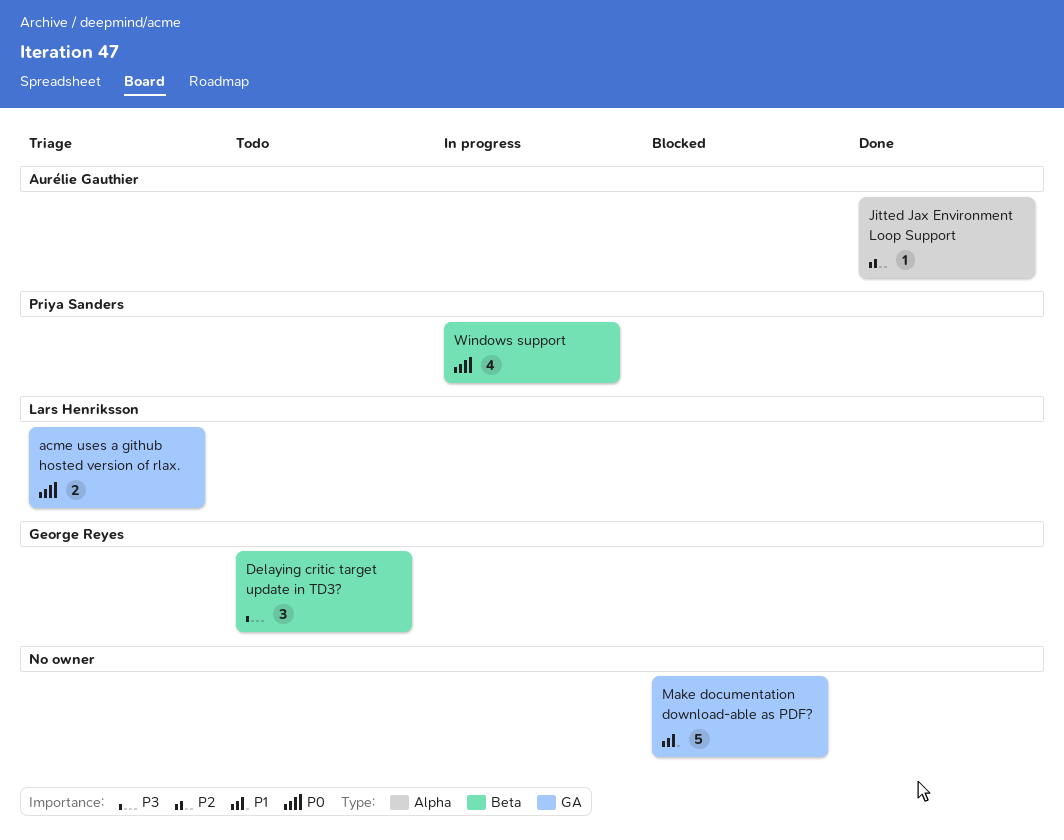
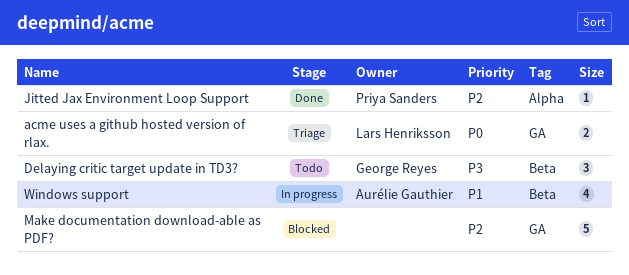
Jitted Jax Environment Loop Support, owner: Aurélie Gauthier -> Priya Sanders
Make documentation download-able as PDF?, priority: P1 -> P2
Windows support, owner: Priya Sanders -> Aurélie Gauthier
Windows support, priority: P0 -> P1

